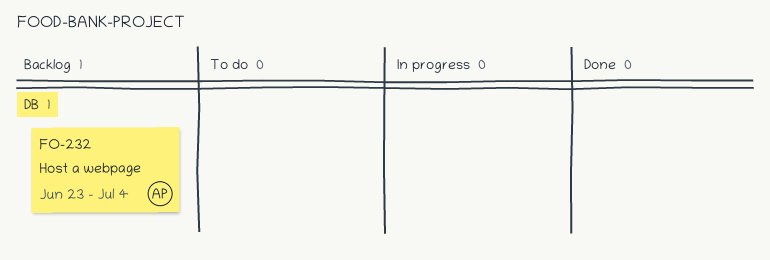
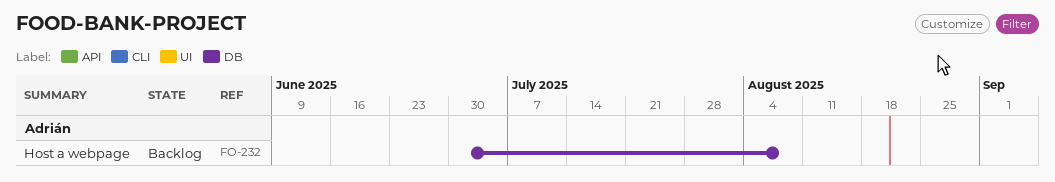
FO-232, start: Jun 23 -> Jun 30
FO-232, due: Jul 4 -> Aug 8

